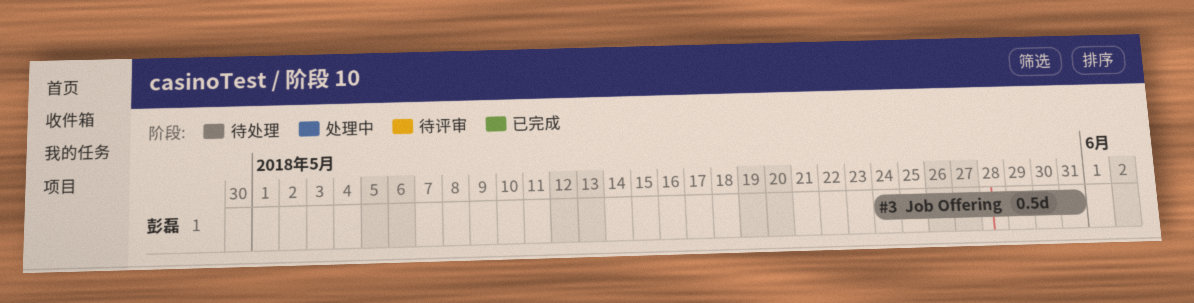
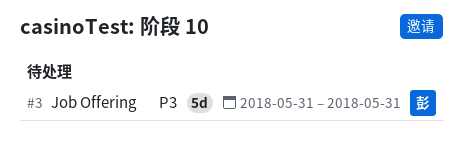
#3, estimate: 0.5d -> 5d
#3, start: May 24 -> May 31

